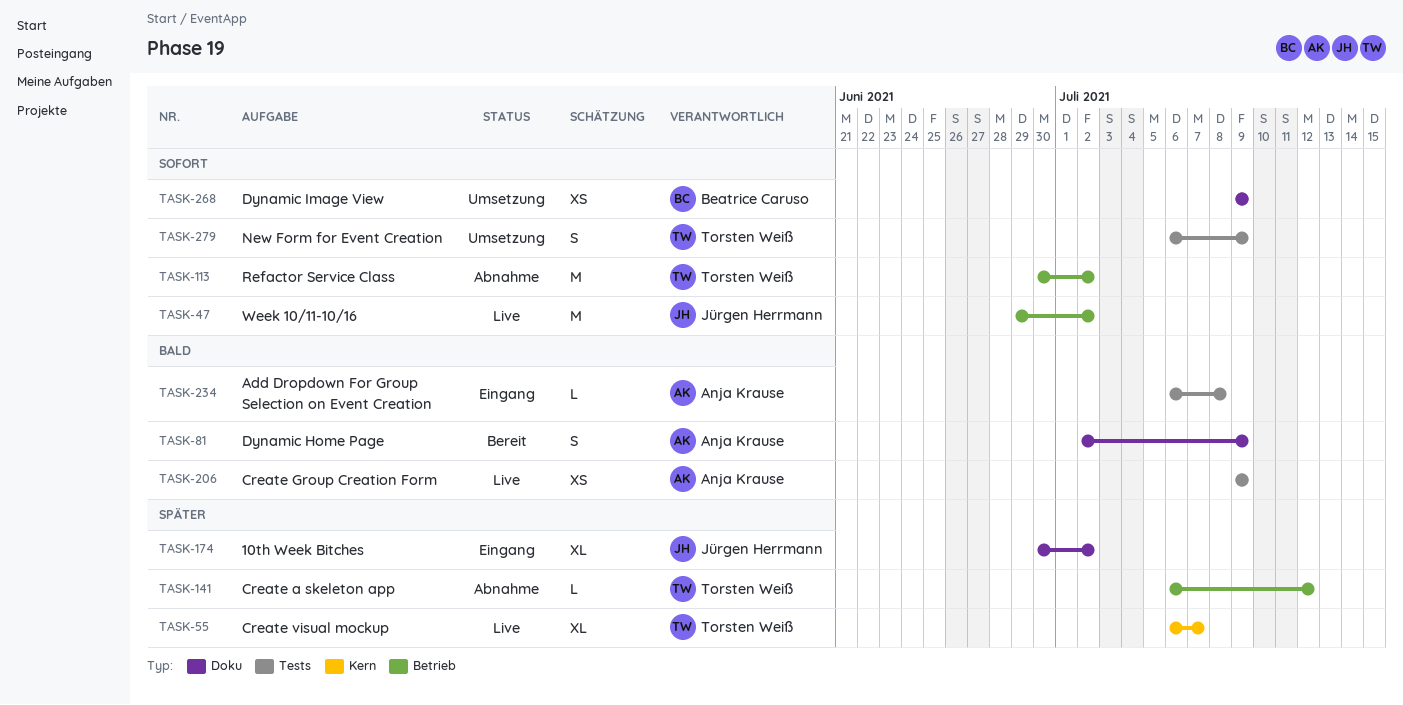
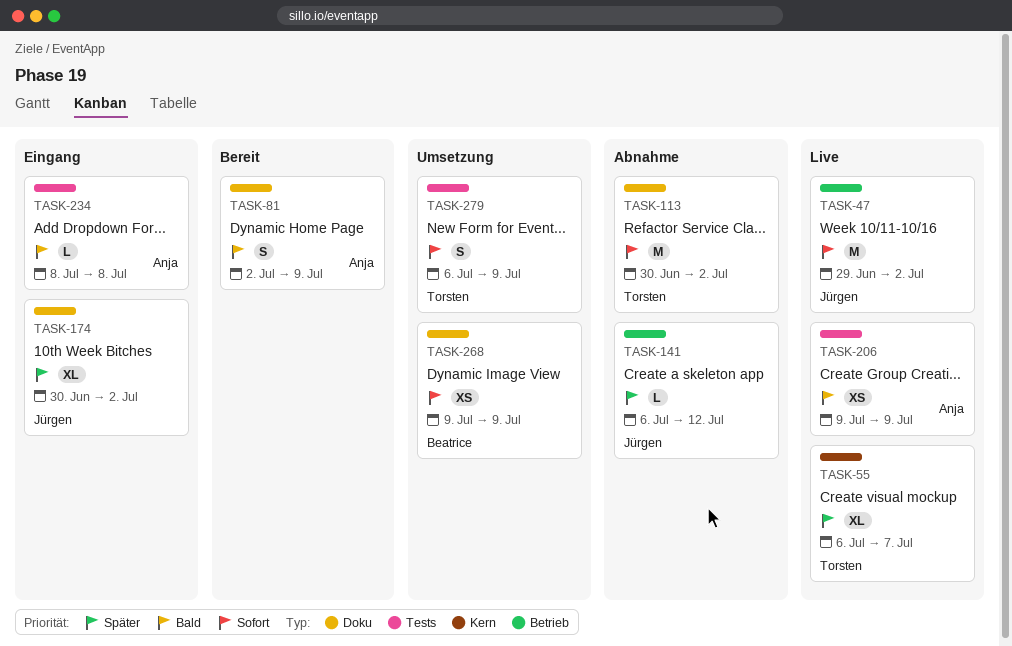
TASK-113, label: Betrieb -> Doku
TASK-141, owner: Torsten Weiß -> Jürgen Herrmann
TASK-234, start: Jul 6 -> Jul 8

